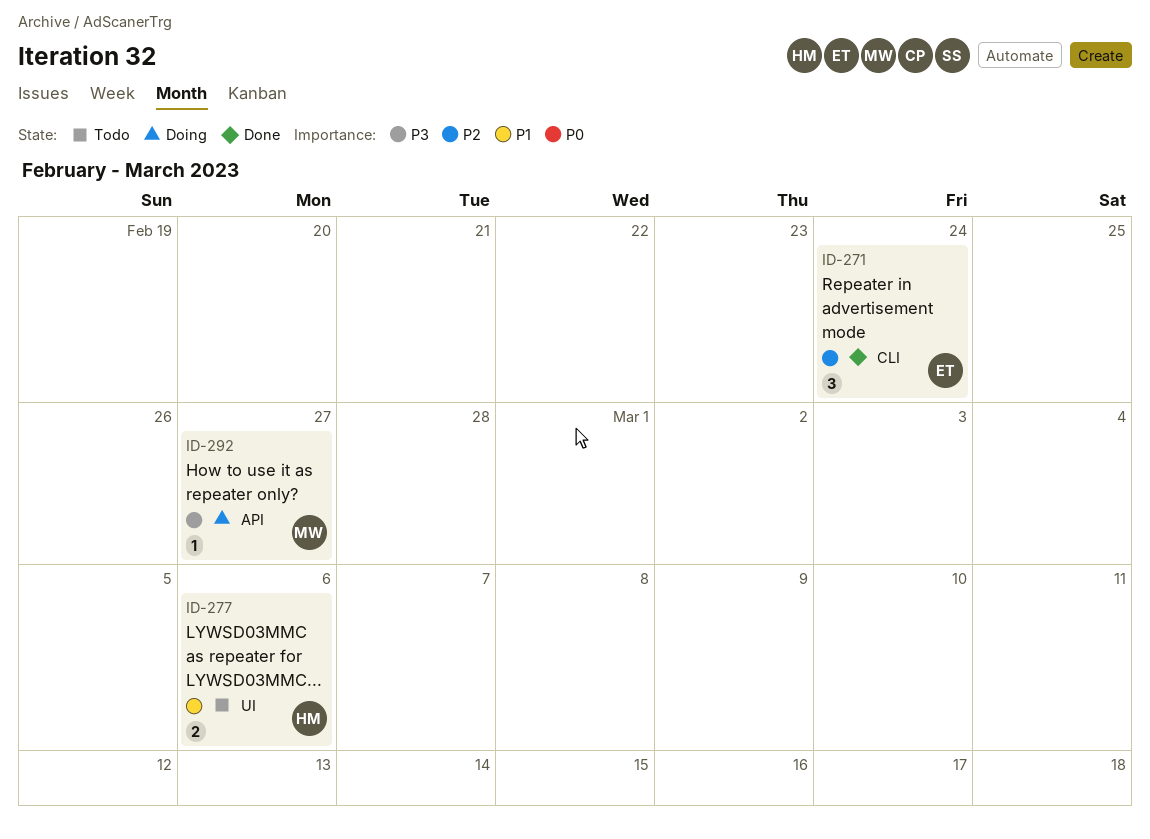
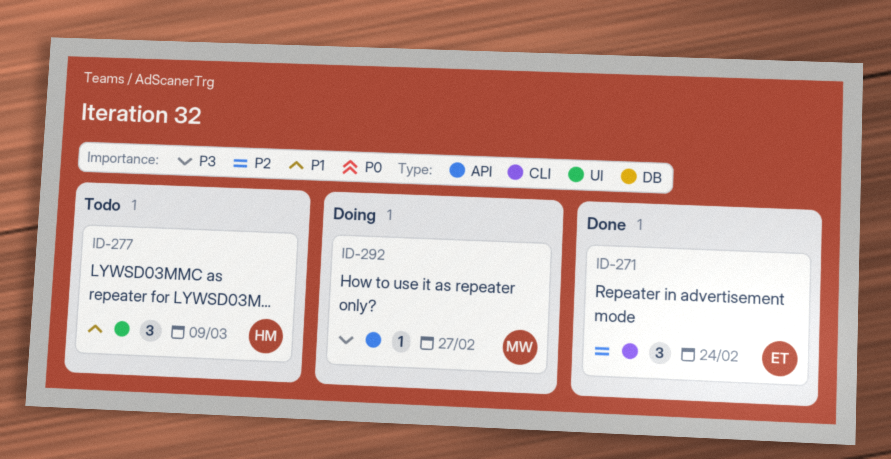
ID-277, estimate: 2 -> 3
ID-277, due: Mar 6 -> Mar 9

